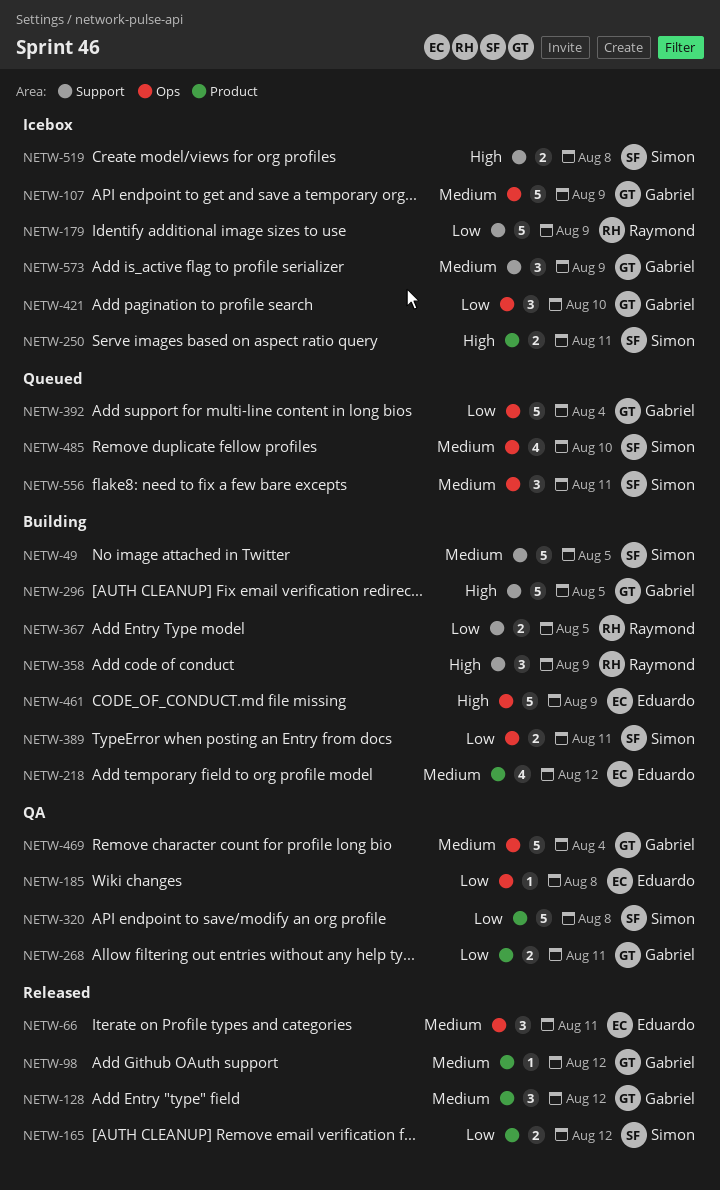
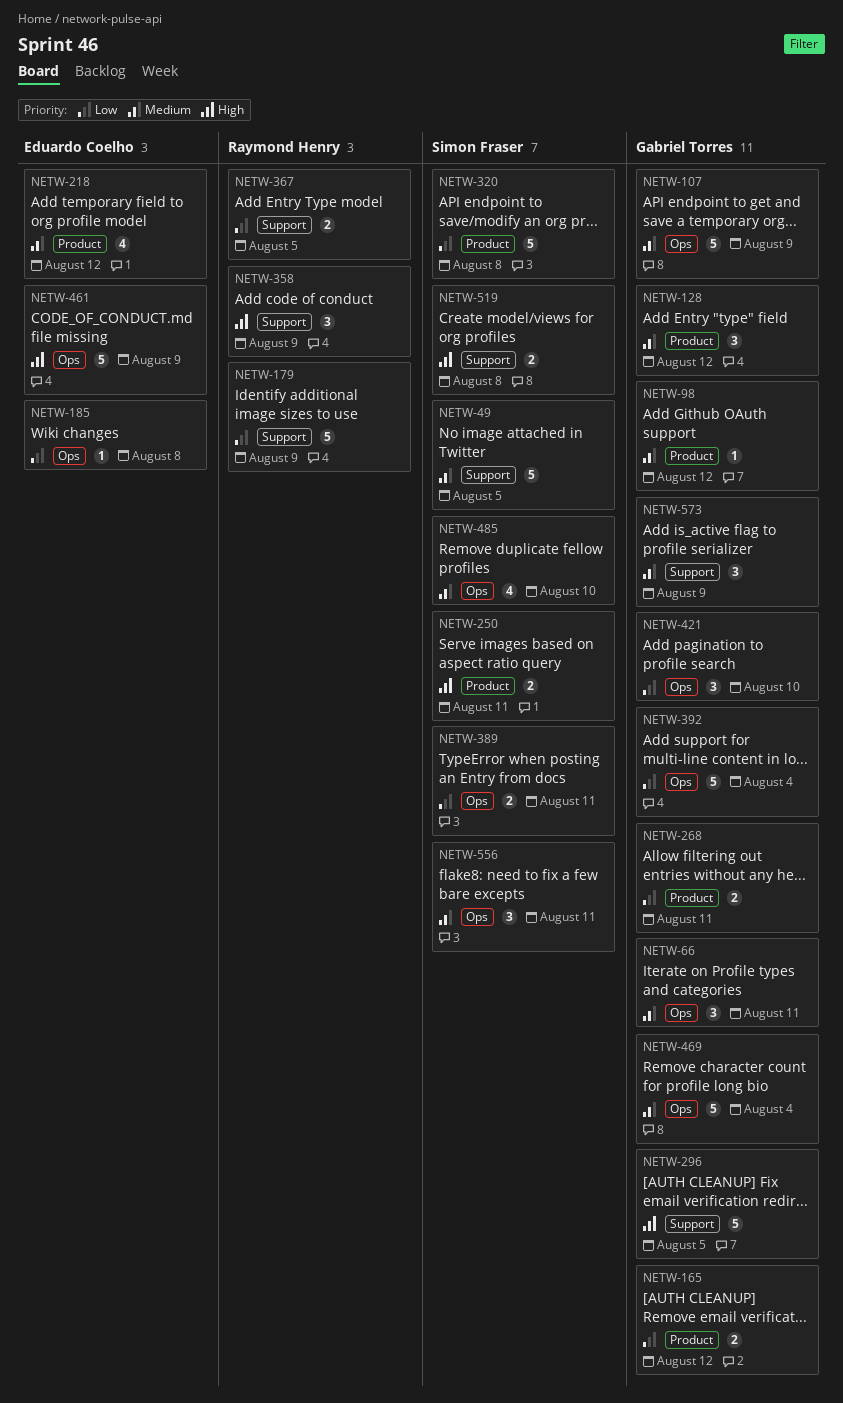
NETW-66, owner: Eduardo Coelho -> Gabriel Torres
NETW-165, owner: Simon Fraser -> Gabriel Torres

